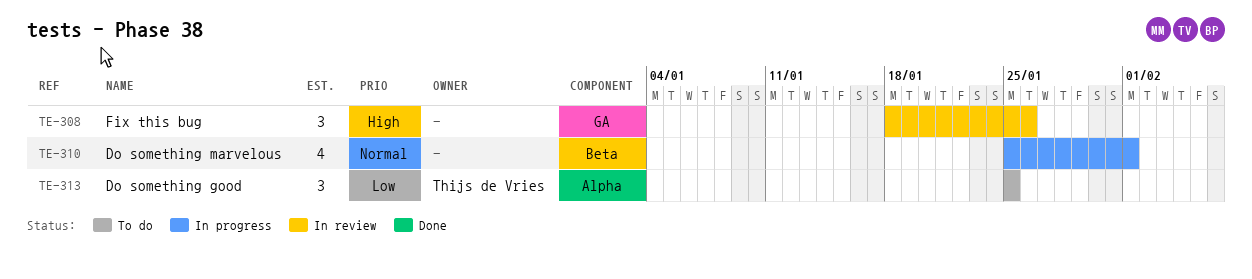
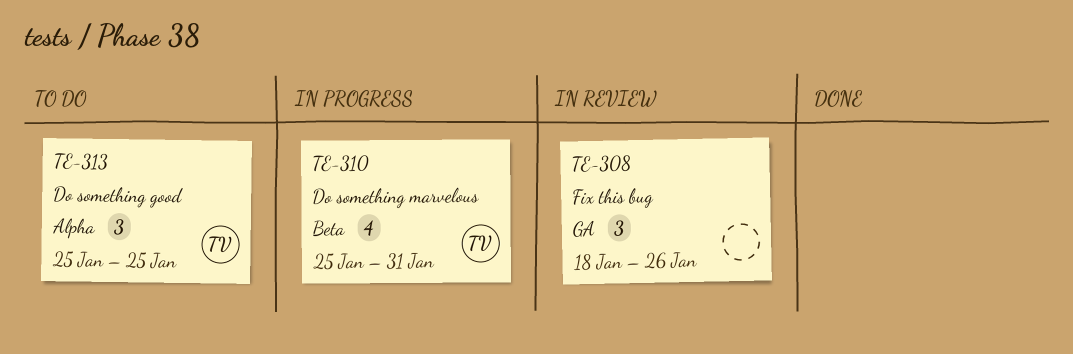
TE-310, owner: none -> Thijs de Vries
TE-310, due: Feb 1 -> Jan 31

